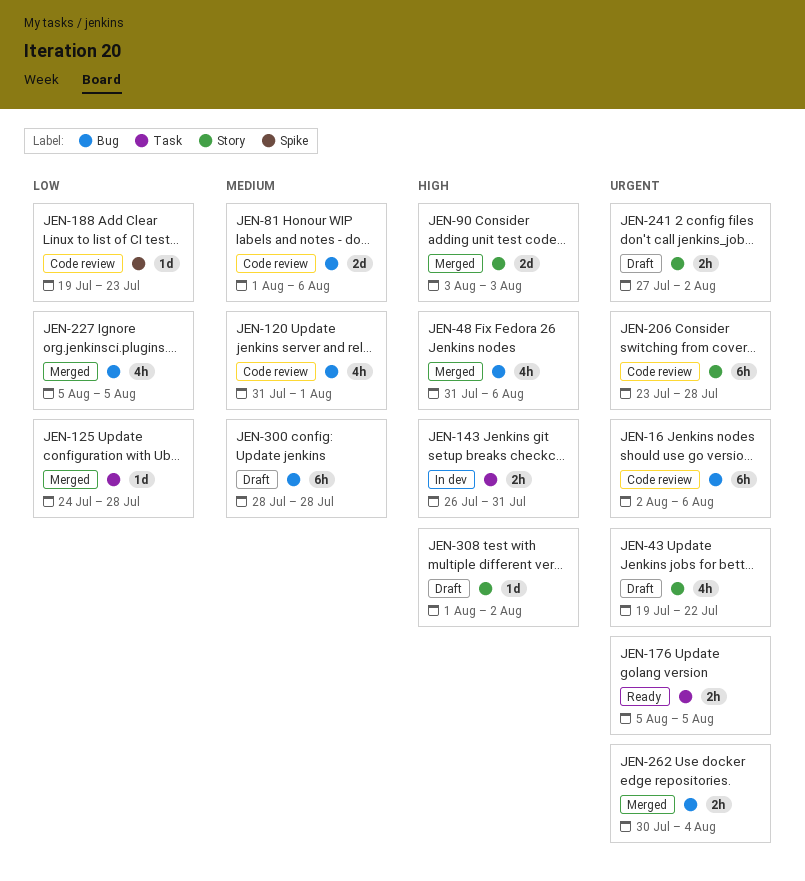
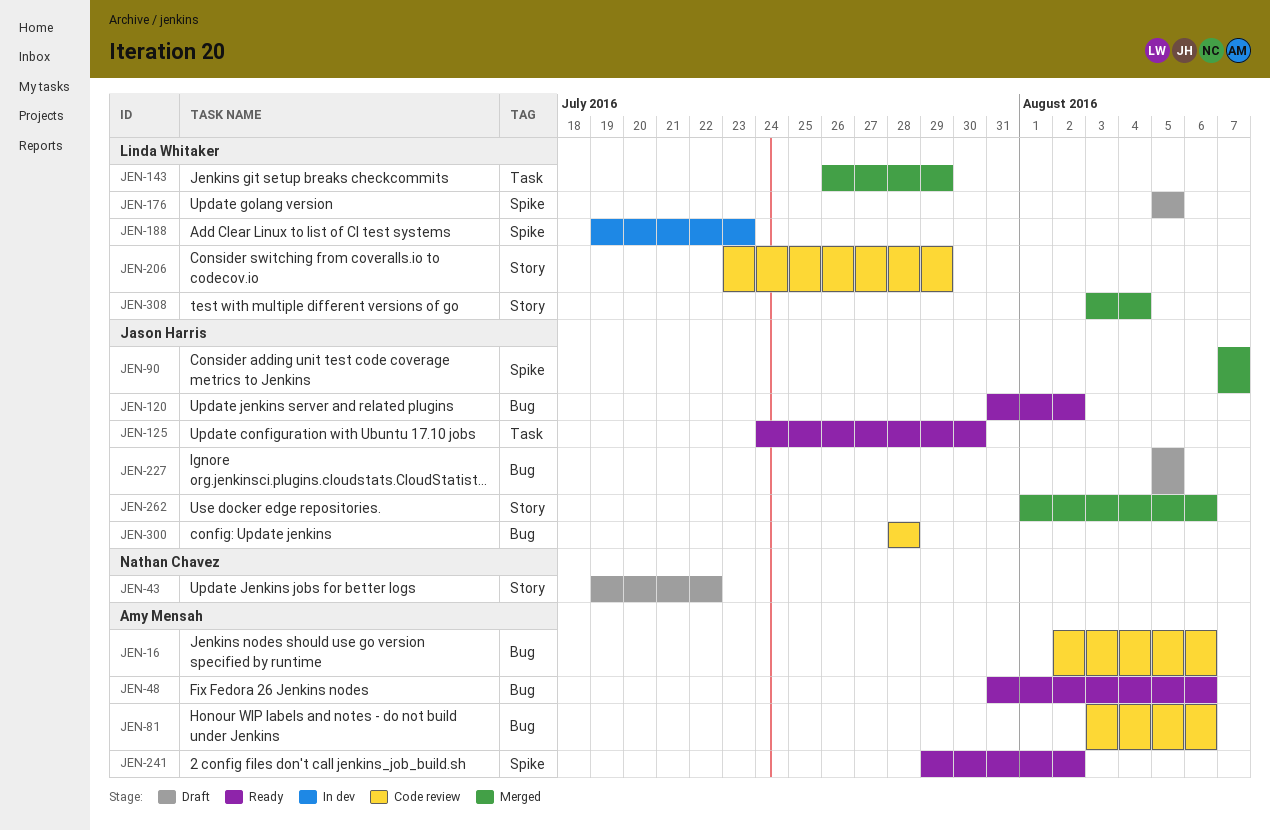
JEN-48, status: Merged -> Ready
JEN-81, start: Aug 1 -> Aug 3
JEN-90, label: Story -> Spike
JEN-90, start: Aug 3 -> Aug 7
JEN-90, due: Aug 3 -> Aug 7
JEN-120, status: Code review -> Ready
JEN-120, due: Aug 1 -> Aug 2
JEN-125, status: Merged -> Ready
JEN-125, due: Jul 28 -> Jul 30
JEN-143, status: In dev -> Merged
JEN-143, due: Jul 31 -> Jul 29
JEN-176, status: Ready -> Draft
JEN-176, label: Task -> Spike
JEN-188, status: Code review -> In dev
JEN-206, due: Jul 28 -> Jul 29
JEN-227, status: Merged -> Draft
JEN-241, status: Draft -> Ready
JEN-241, label: Story -> Spike
JEN-241, start: Jul 27 -> Jul 29
JEN-262, label: Bug -> Story
JEN-262, start: Jul 30 -> Aug 1
JEN-262, due: Aug 4 -> Aug 6
JEN-300, status: Draft -> Code review
JEN-308, status: Draft -> Merged
JEN-308, start: Aug 1 -> Aug 3
JEN-308, due: Aug 2 -> Aug 4

